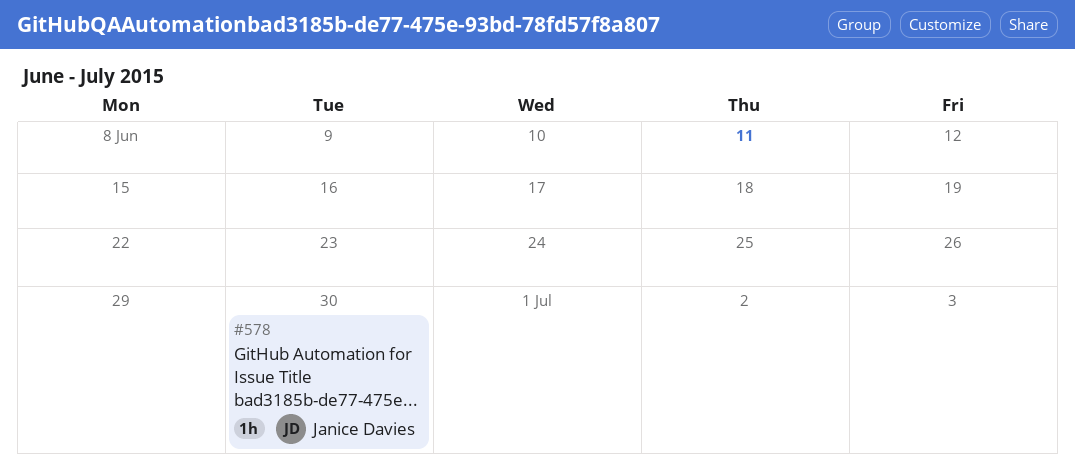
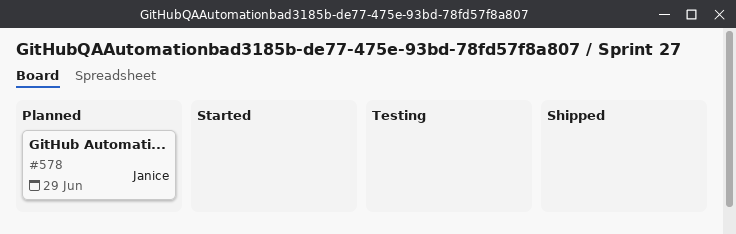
#578, due: Jun 30 -> Jun 29

